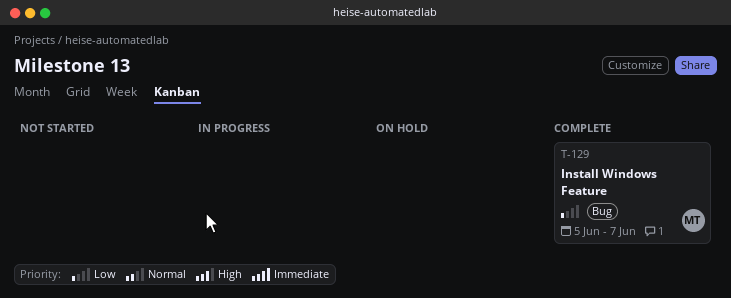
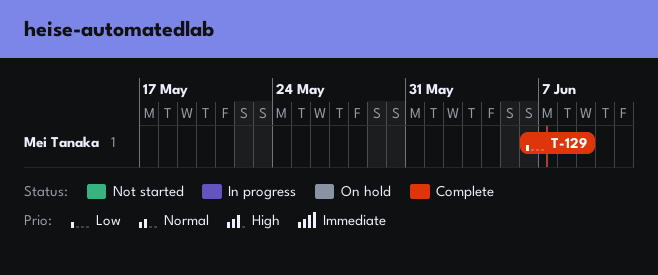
T-129, start: Jun 5 -> Jun 6
T-129, due: Jun 7 -> Jun 9

